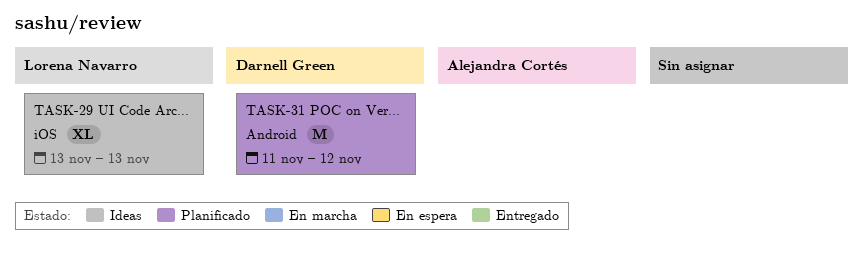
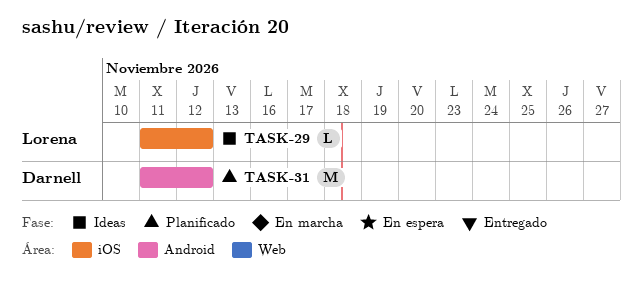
TASK-29, estimate: XL -> L
TASK-29, start: Nov 13 -> Nov 11
TASK-29, due: Nov 13 -> Nov 12

